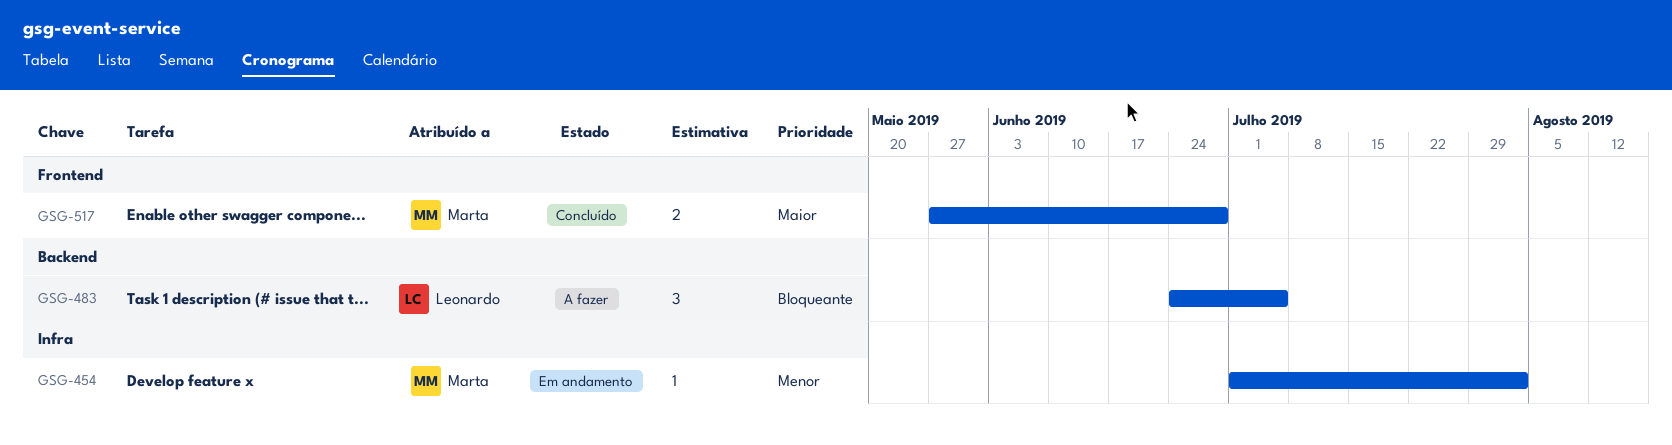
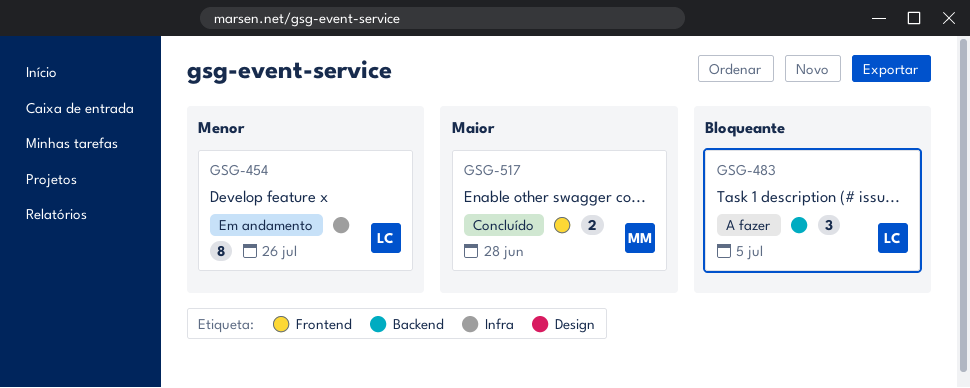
GSG-454, owner: Marta -> Leonardo
GSG-454, estimate: 1 -> 8
GSG-454, due: Aug 2 -> Jul 26

